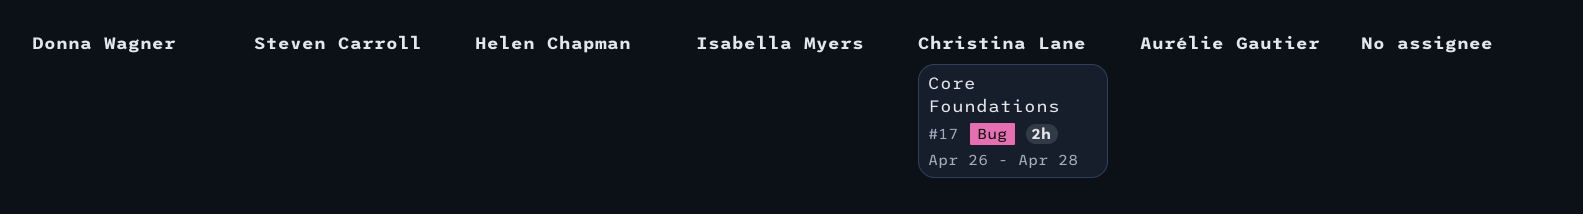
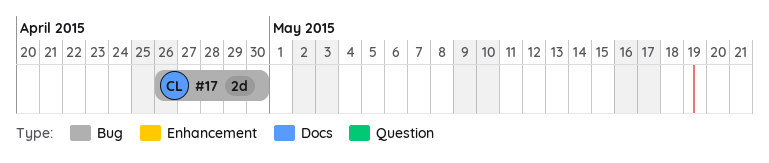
#17, estimate: 2h -> 2d
#17, due: Apr 28 -> Apr 30

